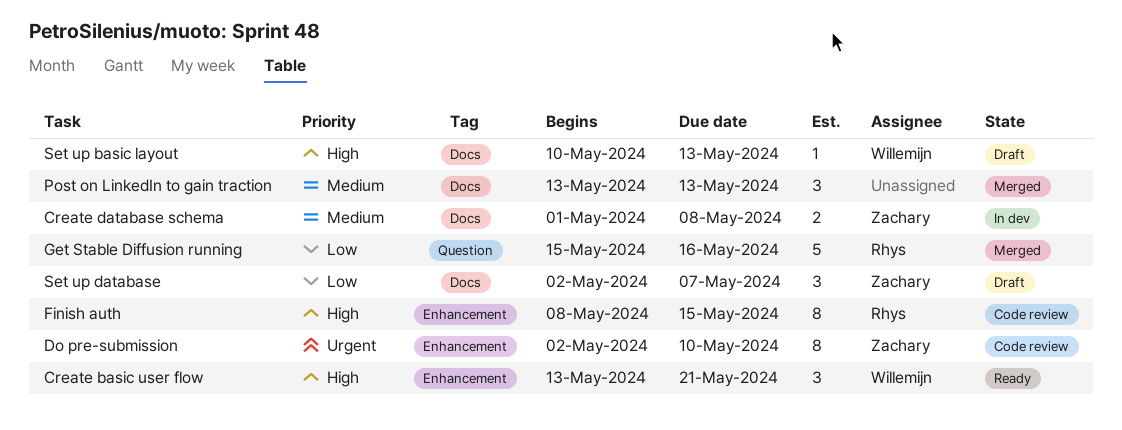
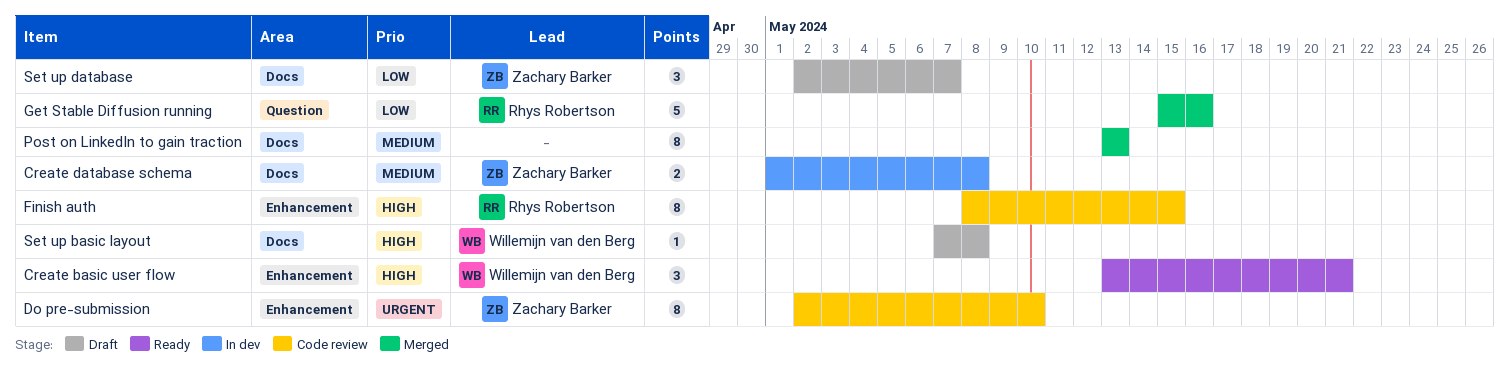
Post on LinkedIn to gain traction, estimate: 3 -> 8
Set up basic layout, start: May 10 -> May 7
Set up basic layout, due: May 13 -> May 8

